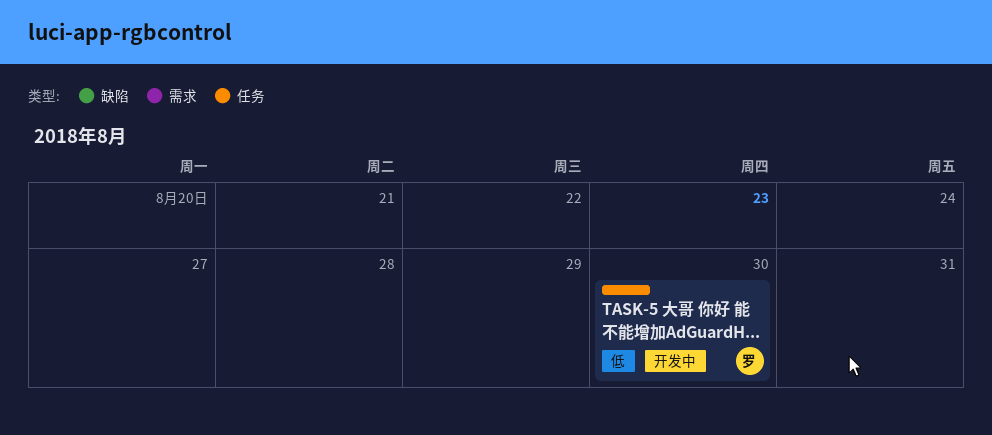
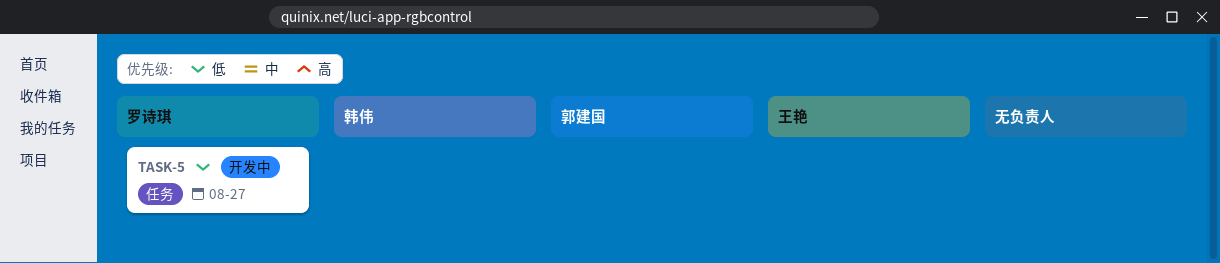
TASK-5, due: Aug 30 -> Aug 27

